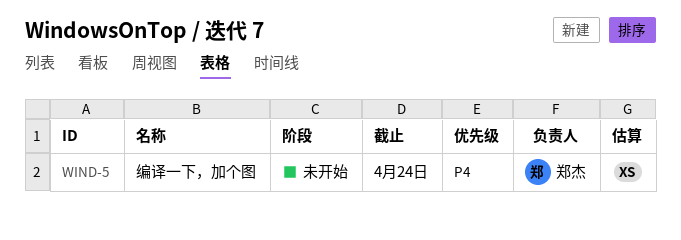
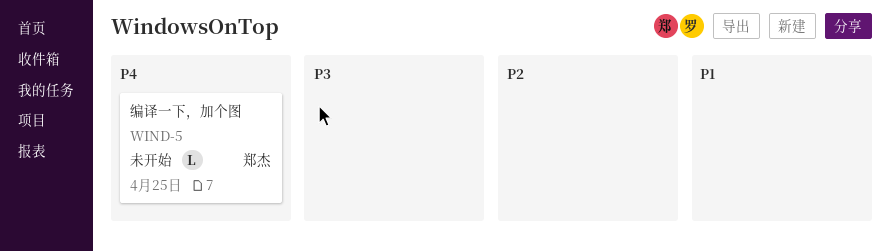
WIND-5, estimate: XS -> L
WIND-5, due: Apr 24 -> Apr 25

